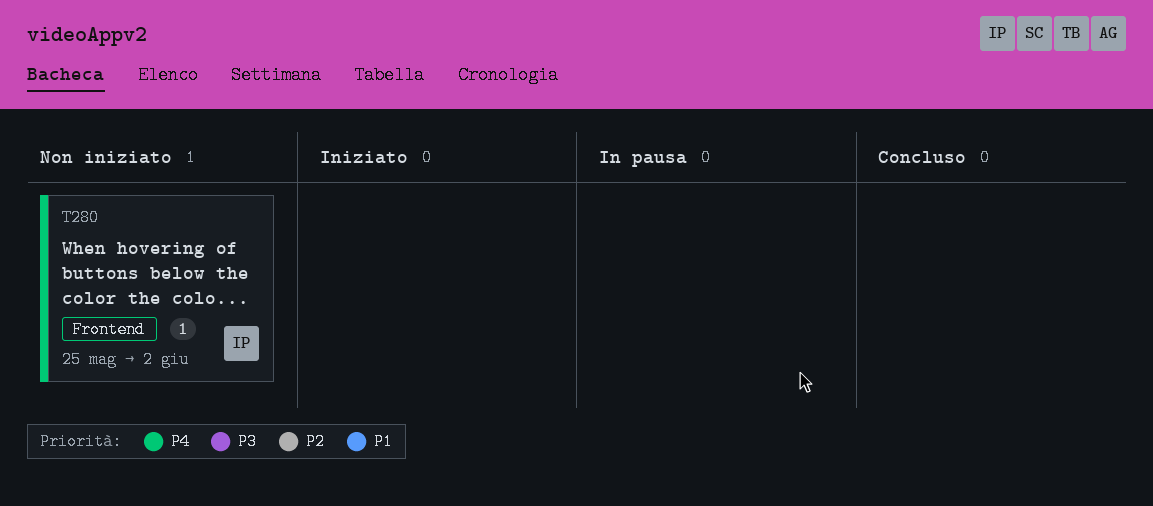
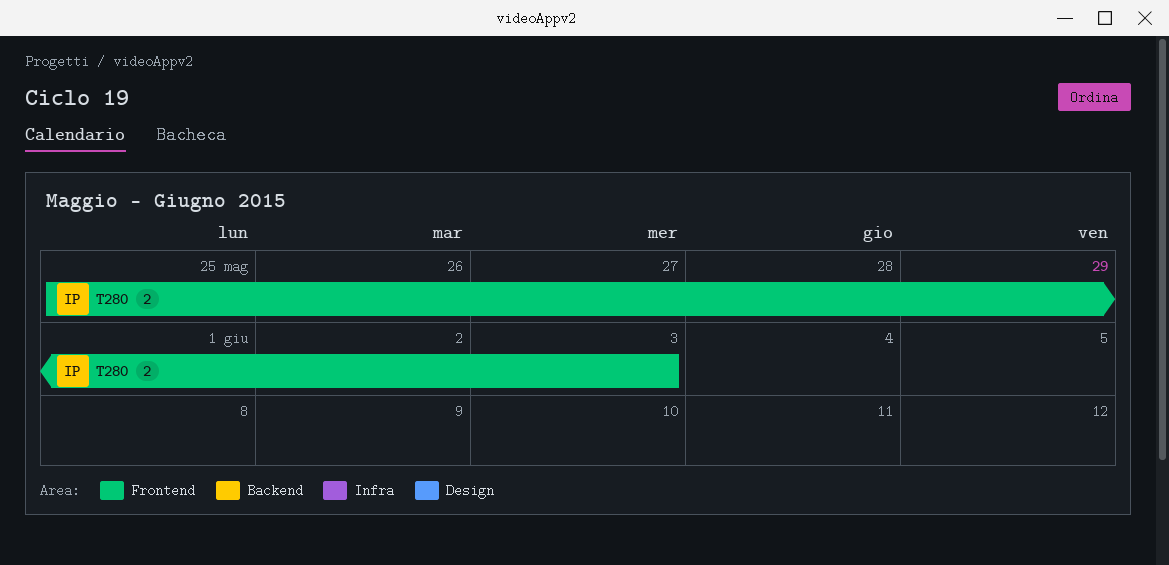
T280, estimate: 1 -> 2
T280, due: Jun 2 -> Jun 3

